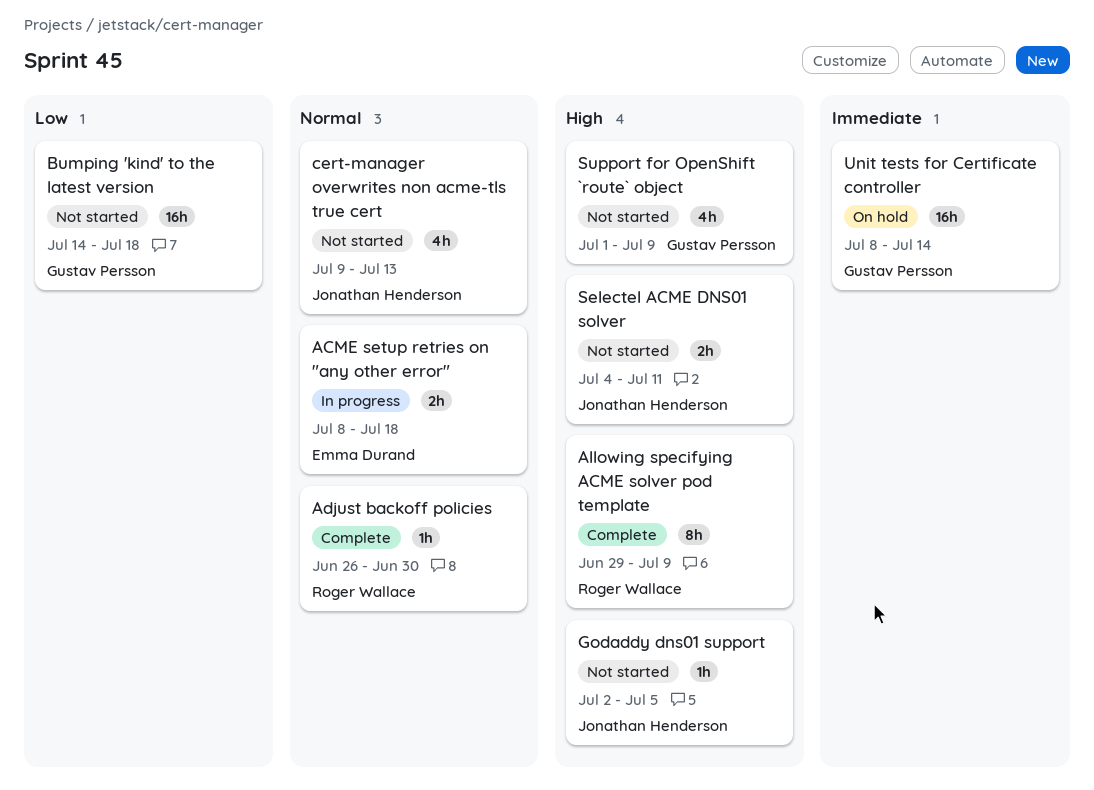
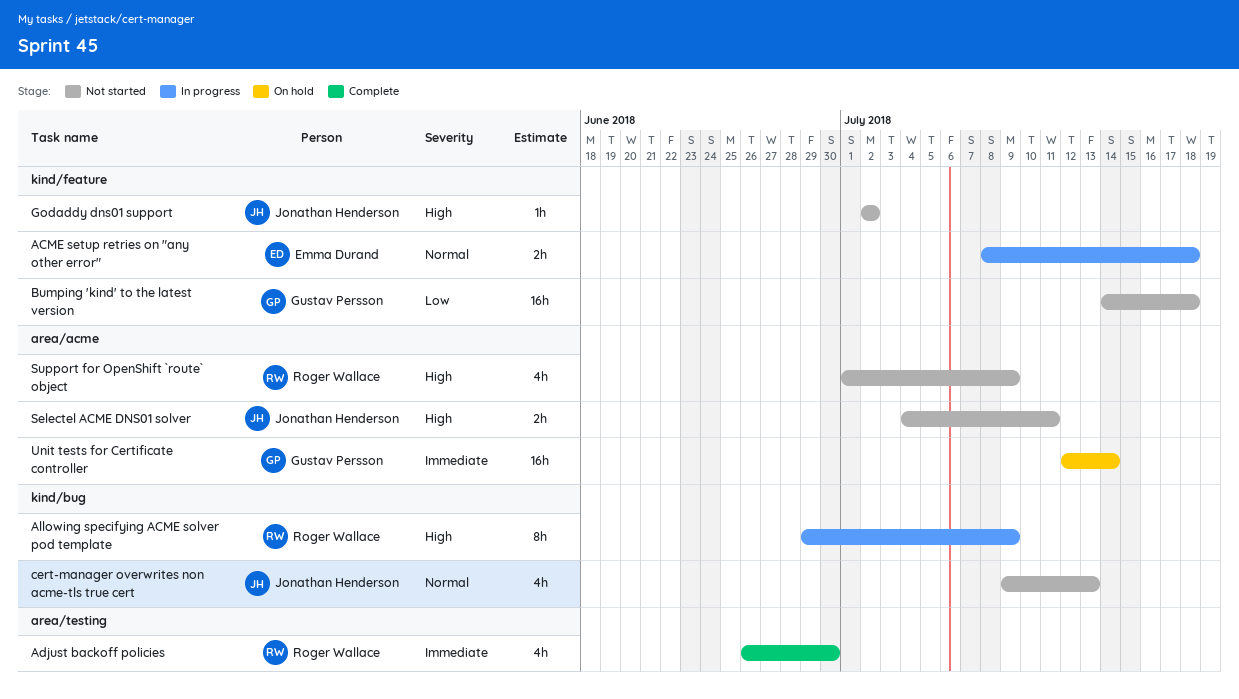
Adjust backoff policies, priority: Normal -> Immediate
Adjust backoff policies, estimate: 1h -> 4h
Allowing specifying ACME solver pod template, status: Complete -> In progress
Godaddy dns01 support, due: Jul 5 -> Jul 2
Support for OpenShift `route` object, owner: Gustav Persson -> Roger Wallace
Unit tests for Certificate controller, start: Jul 8 -> Jul 12

